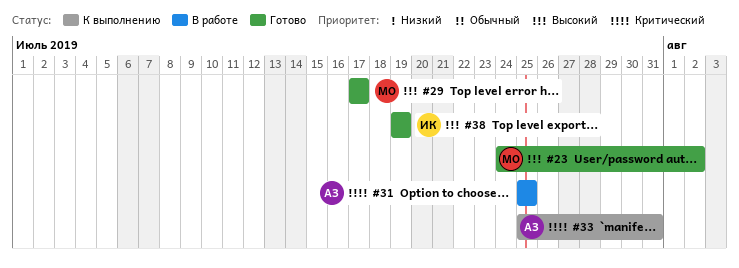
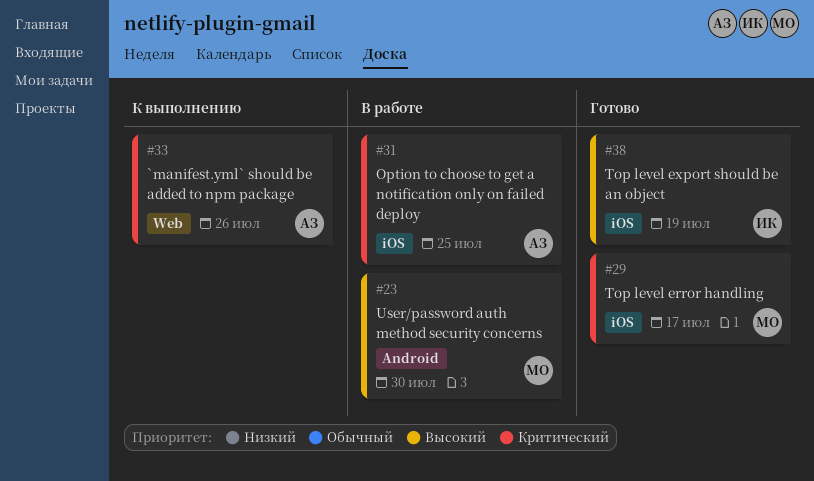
#23, status: Готово -> В работе
#23, due: Aug 2 -> Jul 30
#29, priority: Высокий -> Критический
#33, due: Jul 31 -> Jul 26

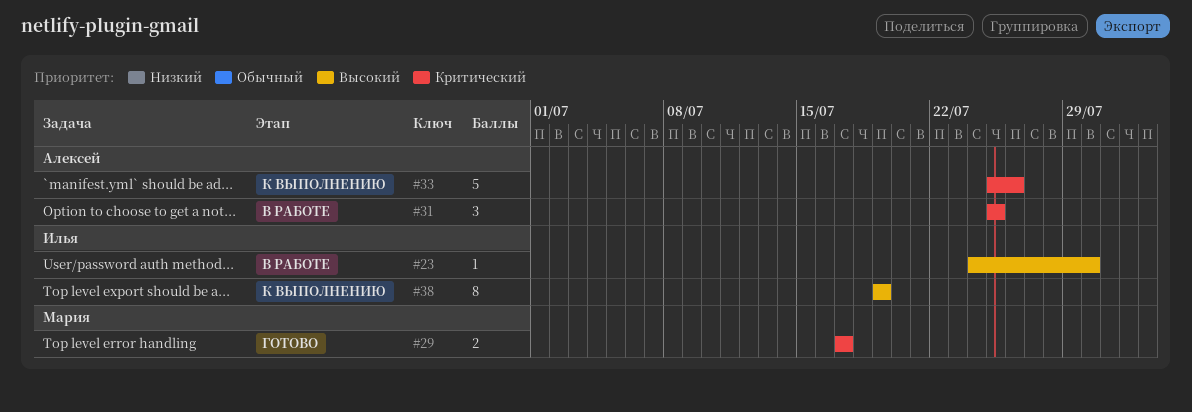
#23, owner: Мария -> Илья
#38, status: Готово -> К выполнению

